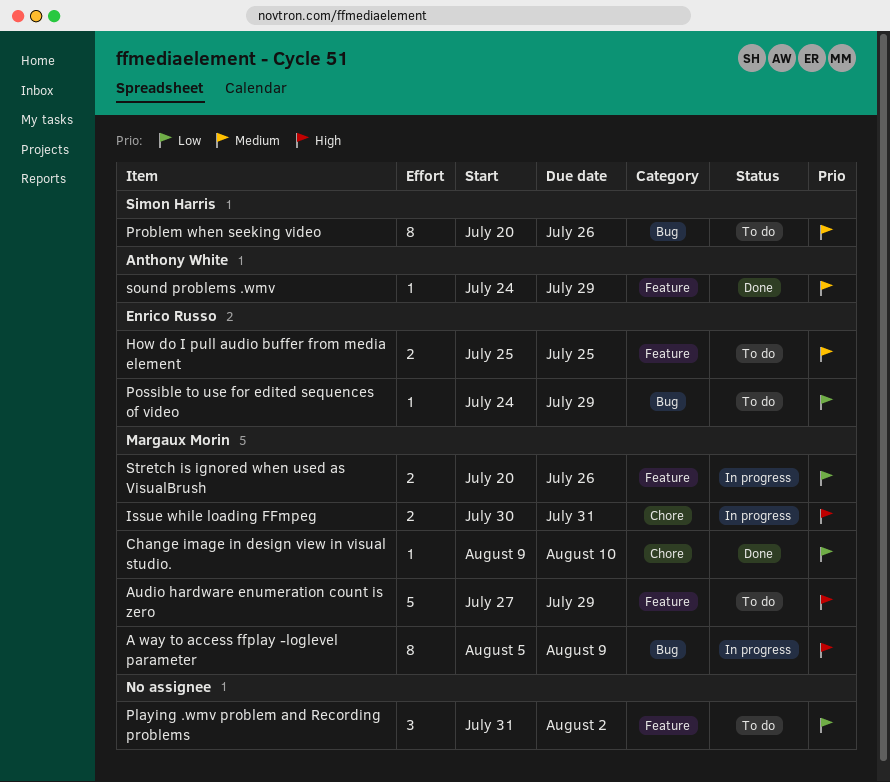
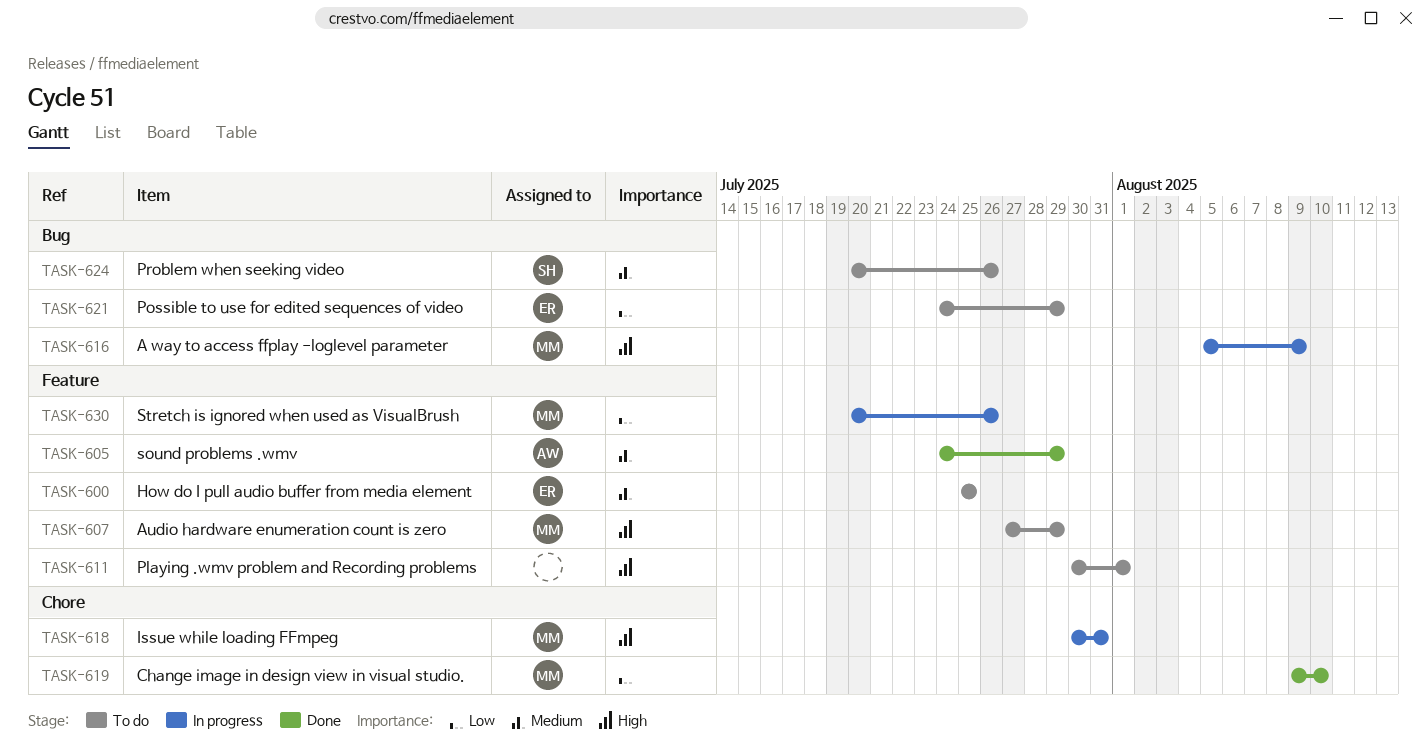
Playing .wmv problem and Recording problems, priority: Low -> High
Playing .wmv problem and Recording problems, start: Jul 31 -> Jul 30
Playing .wmv problem and Recording problems, due: Aug 2 -> Aug 1

